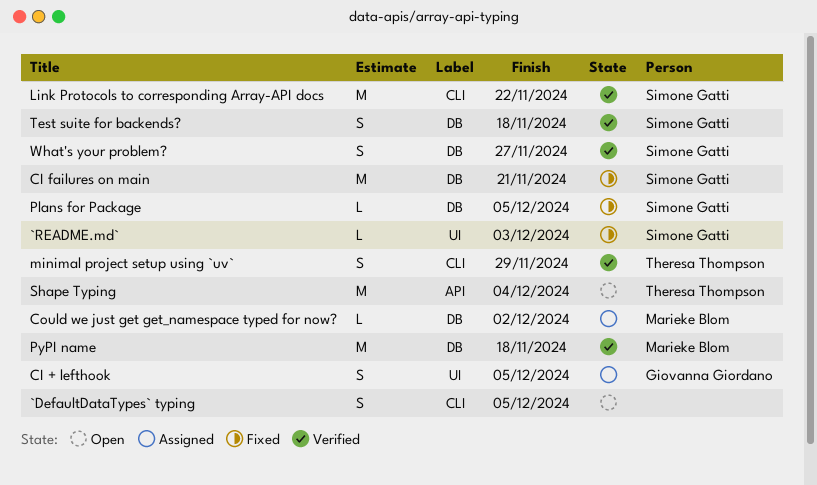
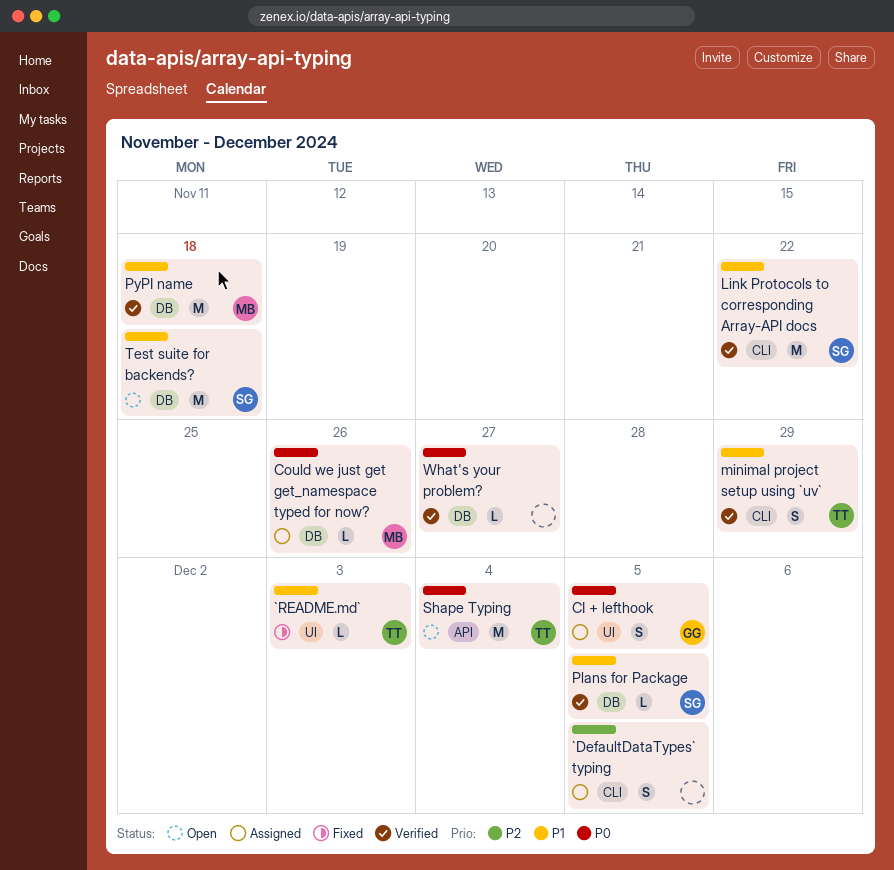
`DefaultDataTypes` typing, status: Open -> Assigned
`README.md`, owner: Simone Gatti -> Theresa Thompson
CI failures on main: present -> none
Could we just get get_namespace typed for now?, due: Dec 2 -> Nov 26
Plans for Package, status: Fixed -> Verified
Test suite for backends?, status: Verified -> Open
Test suite for backends?, estimate: S -> M
What's your problem?, owner: Simone Gatti -> none
What's your problem?, estimate: S -> L

